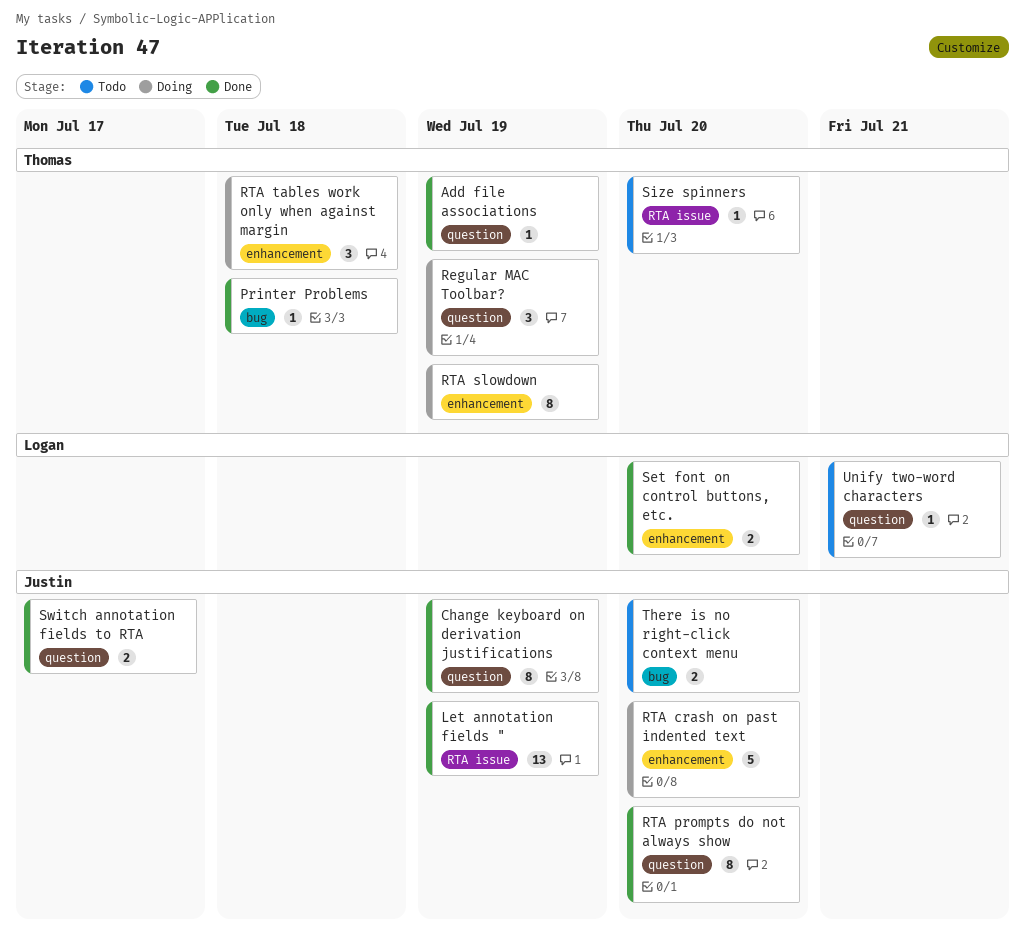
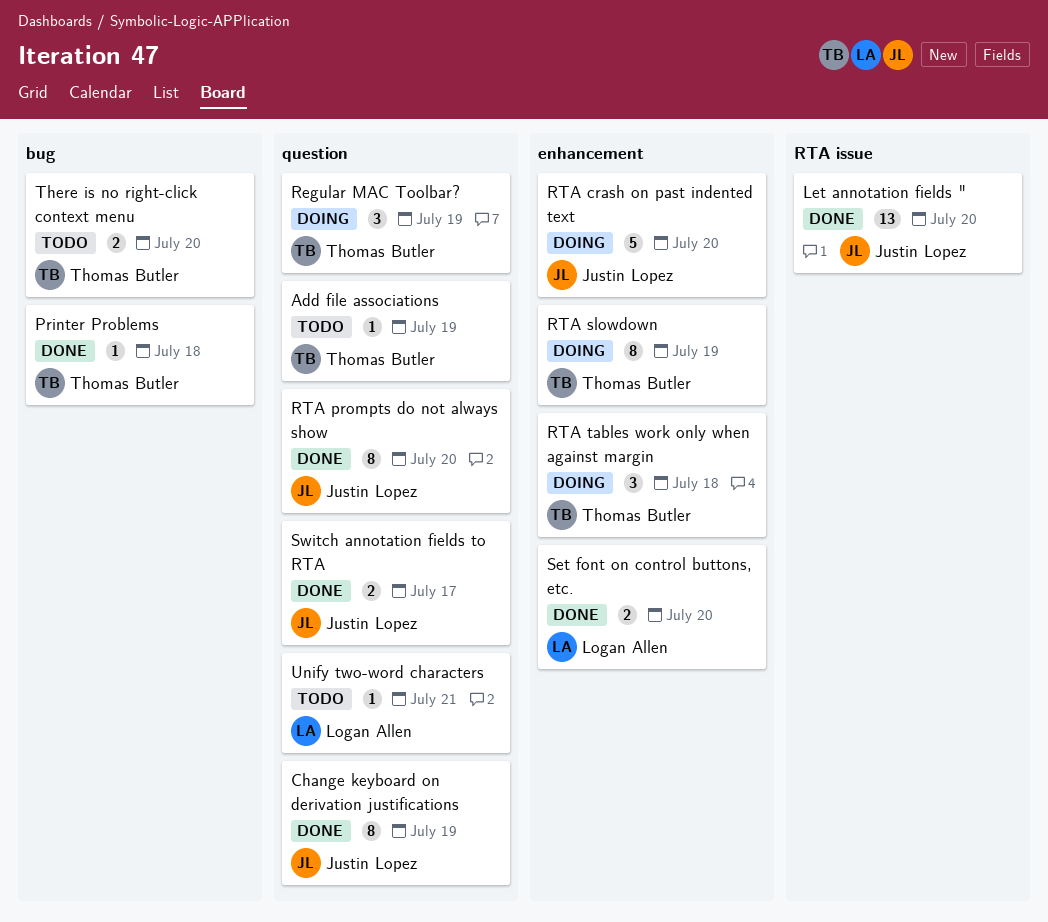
Add file associations, status: Done -> Todo
Let annotation fields ", due: Jul 19 -> Jul 20
Size spinners: present -> none
There is no right-click context menu, owner: Justin Lopez -> Thomas Butler

